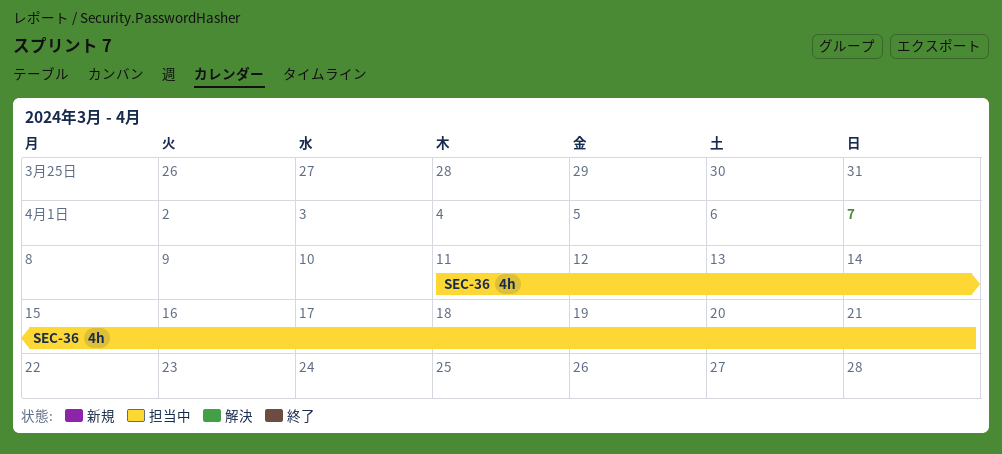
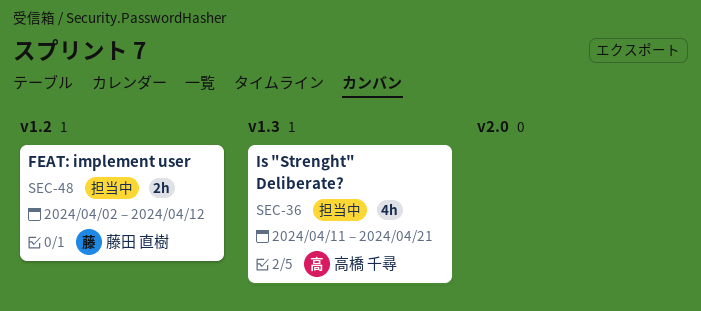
SEC-48: none -> present

